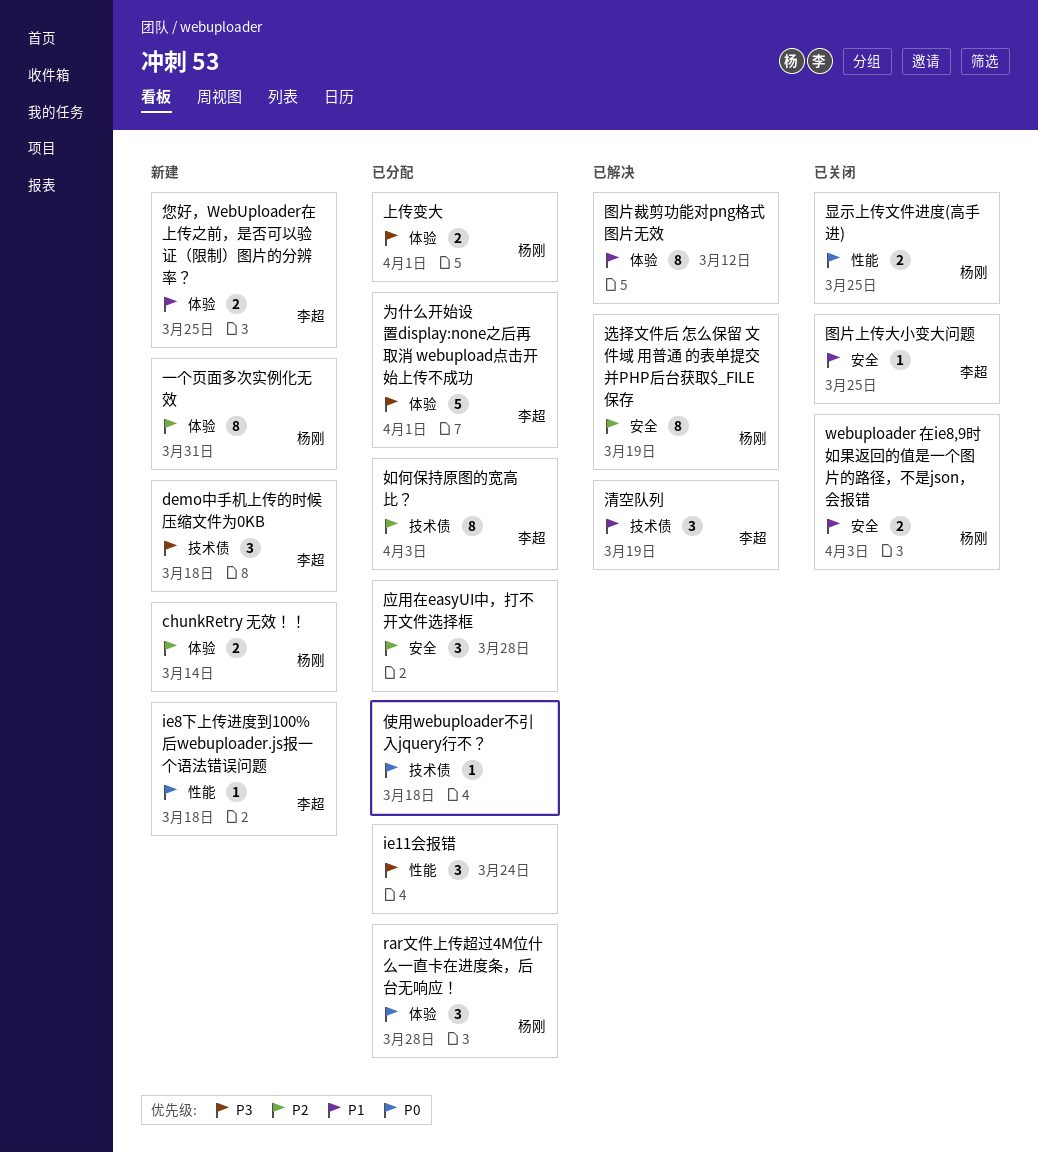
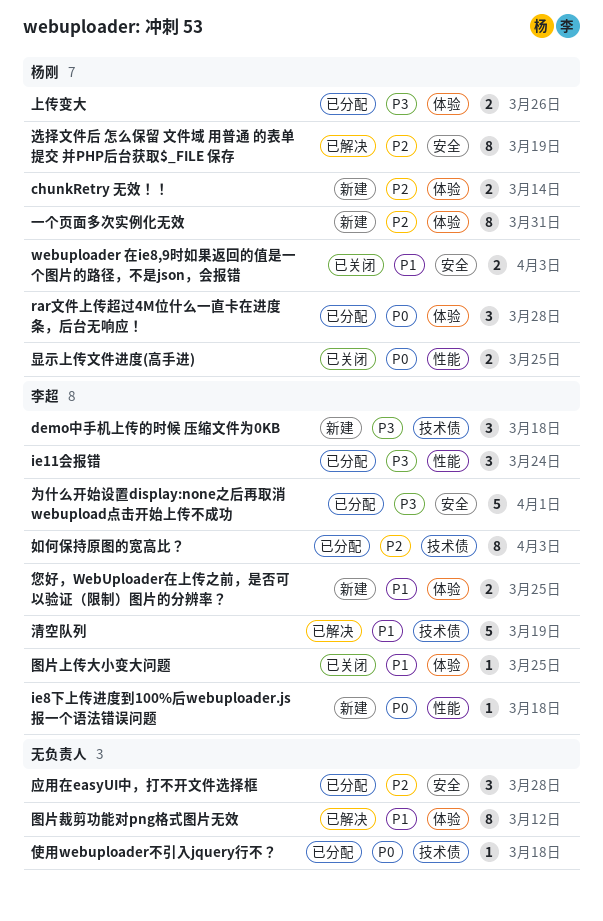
ie11会报错, owner: none -> 李超
上传变大, due: Apr 1 -> Mar 26
为什么开始设置display:none之后再取消 webupload点击开始上传不成功, label: 体验 -> 安全
图片上传大小变大问题, label: 安全 -> 体验
清空队列, estimate: 3 -> 5

